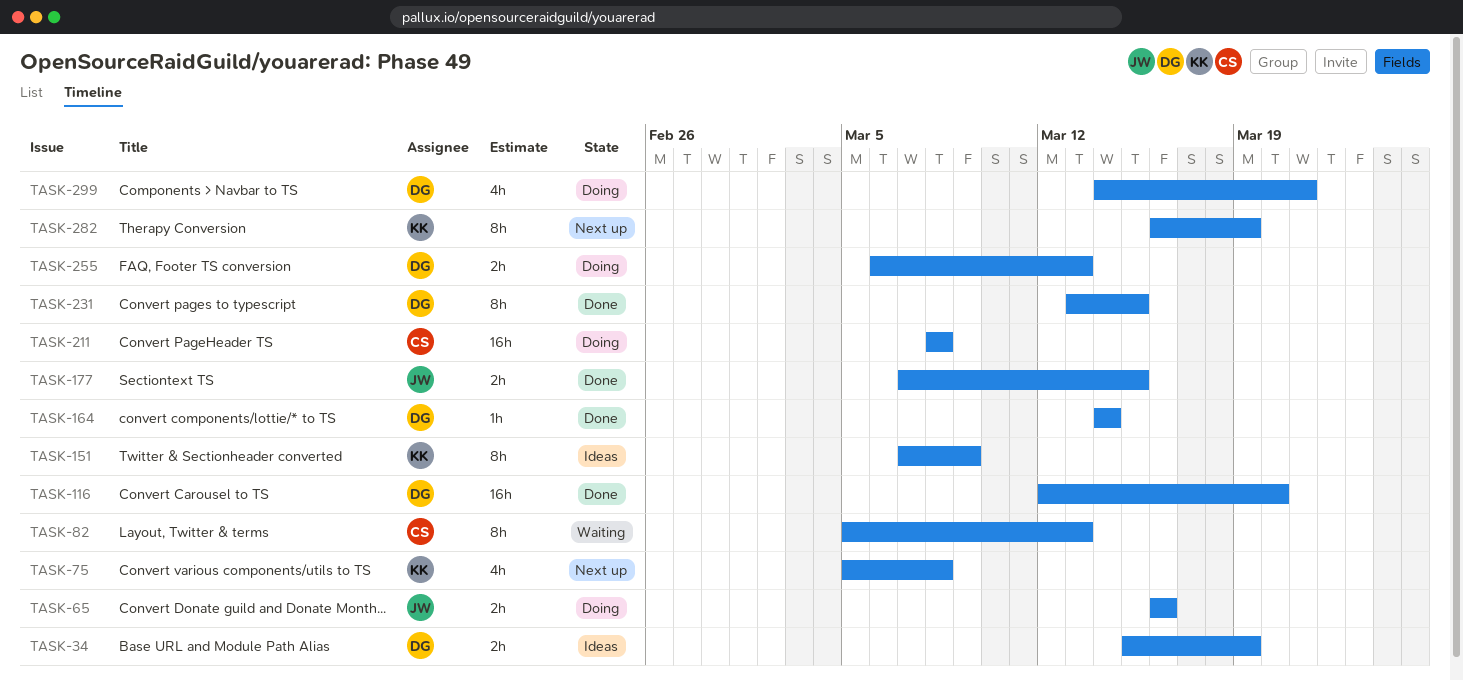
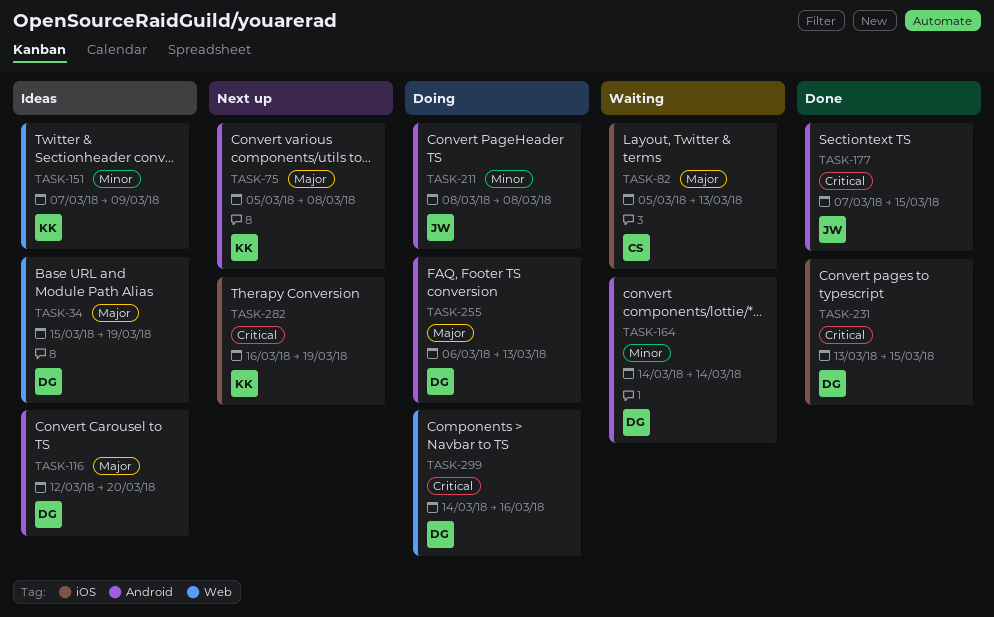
TASK-65: present -> none
TASK-116, status: Done -> Ideas
TASK-164, status: Done -> Waiting
TASK-211, owner: CS -> JW
TASK-299, due: Mar 21 -> Mar 16

